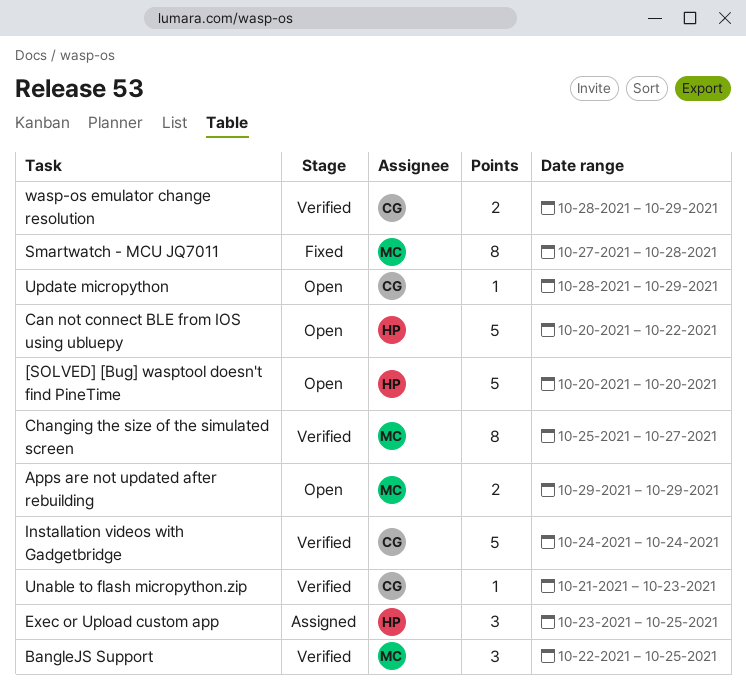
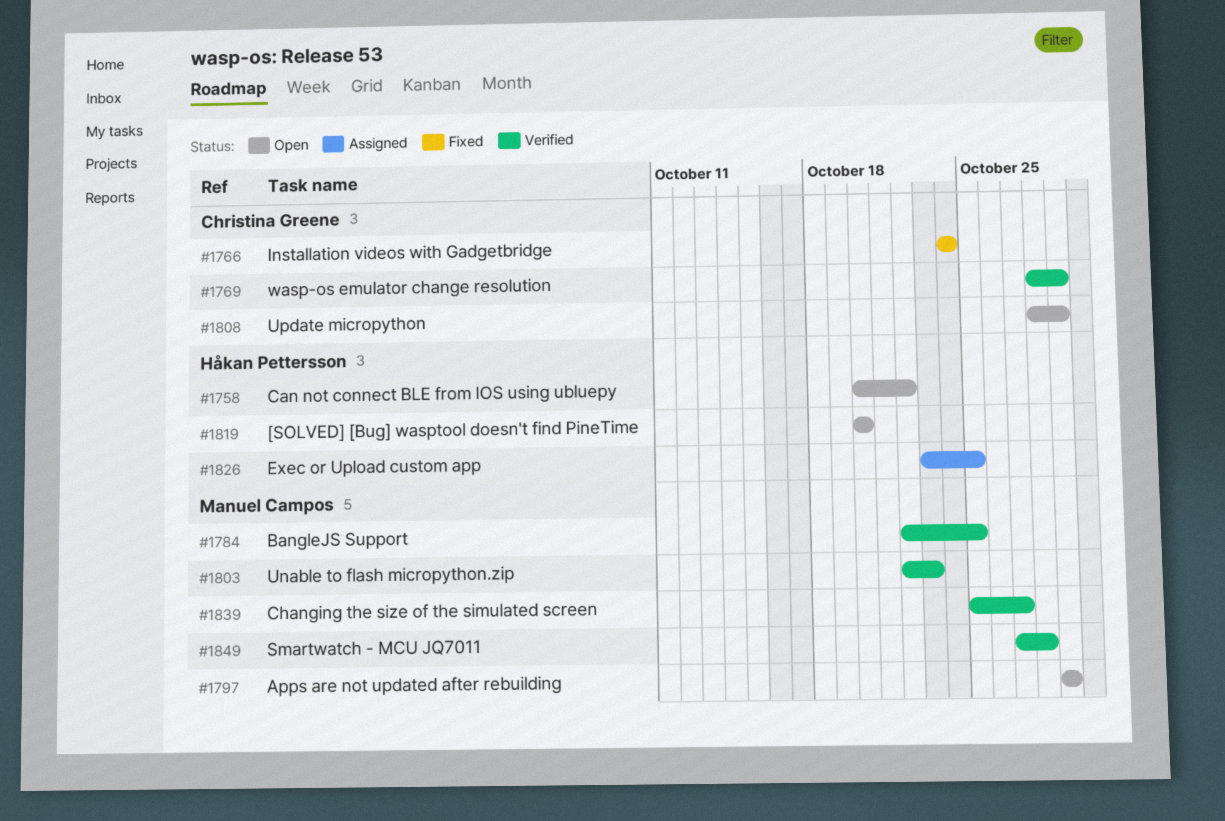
Installation videos with Gadgetbridge, status: Verified -> Fixed
Smartwatch - MCU JQ7011, status: Fixed -> Verified
Unable to flash micropython.zip, owner: Christina Greene -> Manuel Campos
Unable to flash micropython.zip, start: Oct 21 -> Oct 22

